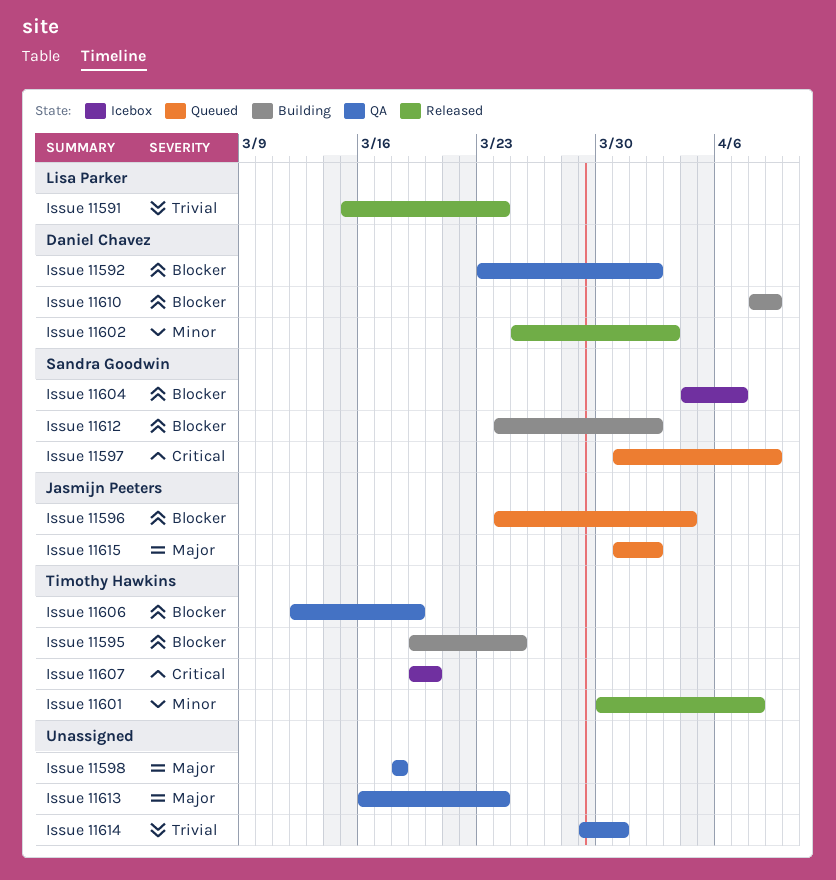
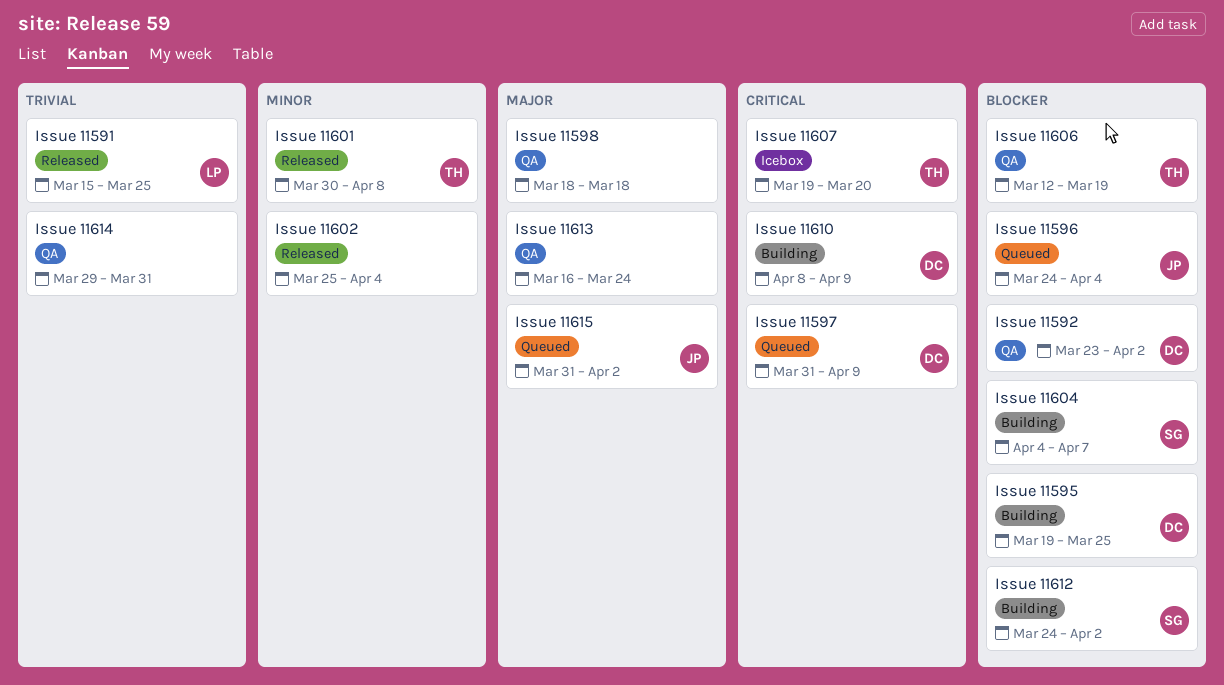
Issue 11591, due: Mar 24 -> Mar 25
Issue 11595, owner: Timothy Hawkins -> Daniel Chavez
Issue 11597, owner: Sandra Goodwin -> Daniel Chavez
Issue 11602, owner: Daniel Chavez -> none
Issue 11602, due: Apr 3 -> Apr 4
Issue 11604, status: Icebox -> Building
Issue 11610, priority: Blocker -> Critical

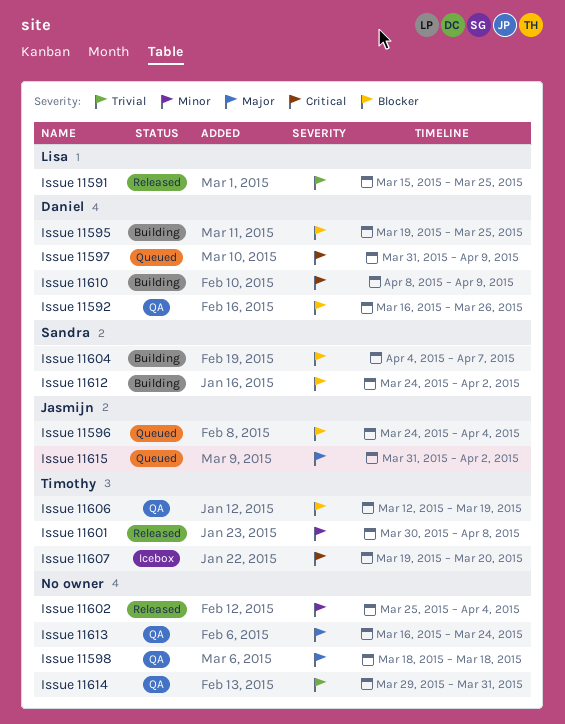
Issue 11592, start: Mar 23 -> Mar 16
Issue 11592, due: Apr 2 -> Mar 26

